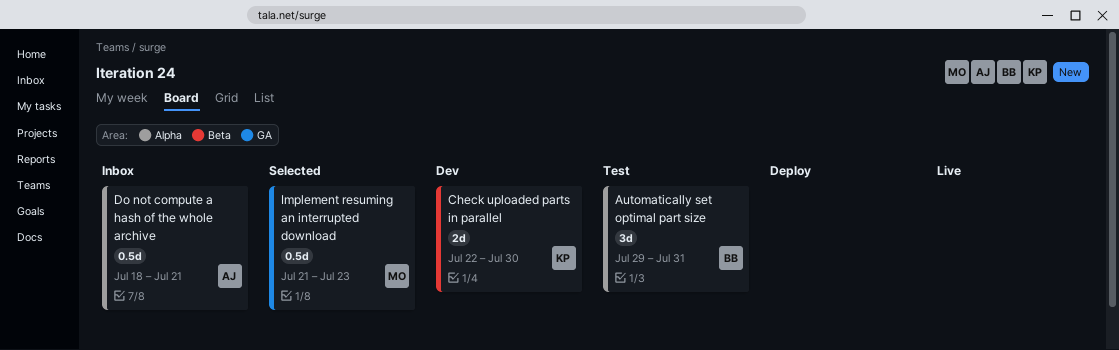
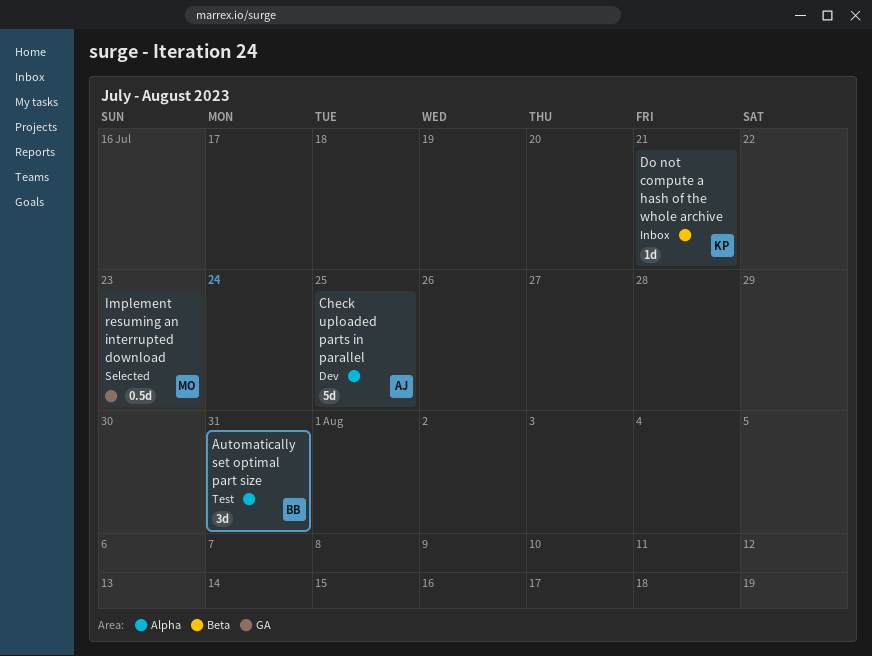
Check uploaded parts in parallel, owner: KP -> AJ
Check uploaded parts in parallel, label: Beta -> Alpha
Check uploaded parts in parallel, estimate: 2d -> 5d
Check uploaded parts in parallel, due: Jul 30 -> Jul 25
Do not compute a hash of the whole archive, owner: AJ -> KP
Do not compute a hash of the whole archive, label: Alpha -> Beta
Do not compute a hash of the whole archive, estimate: 0.5d -> 1d

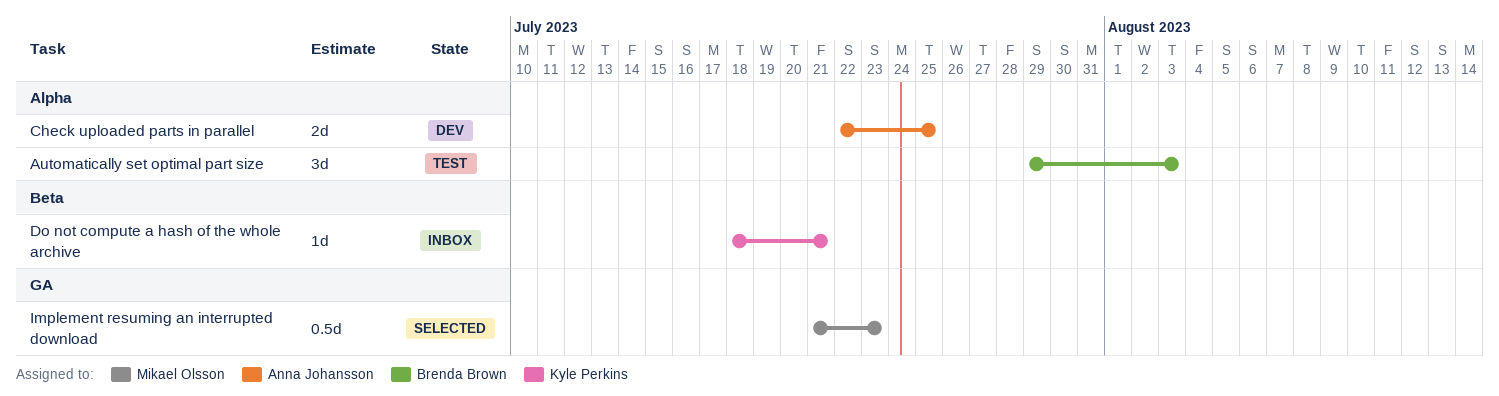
Automatically set optimal part size, due: Jul 31 -> Aug 3
Check uploaded parts in parallel, estimate: 5d -> 2d

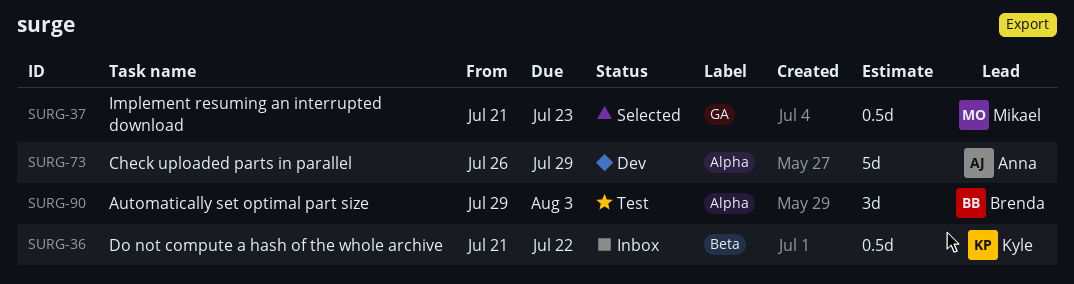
Check uploaded parts in parallel, estimate: 2d -> 5d
Check uploaded parts in parallel, start: Jul 22 -> Jul 26
Check uploaded parts in parallel, due: Jul 25 -> Jul 29
Do not compute a hash of the whole archive, estimate: 1d -> 0.5d
Do not compute a hash of the whole archive, start: Jul 18 -> Jul 21
Do not compute a hash of the whole archive, due: Jul 21 -> Jul 22

